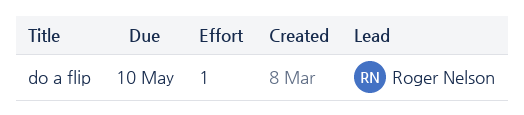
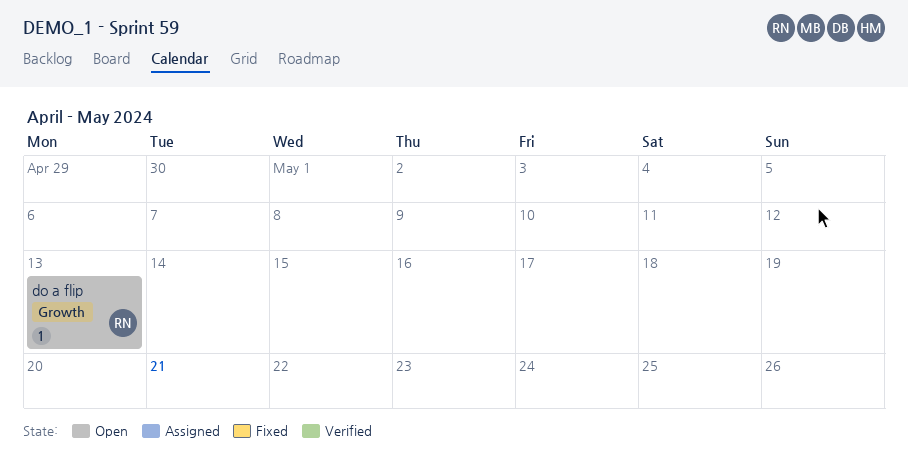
do a flip, due: May 10 -> May 13

